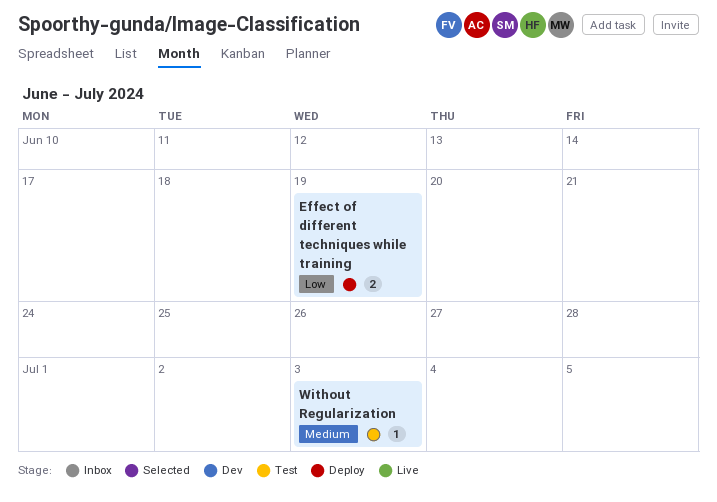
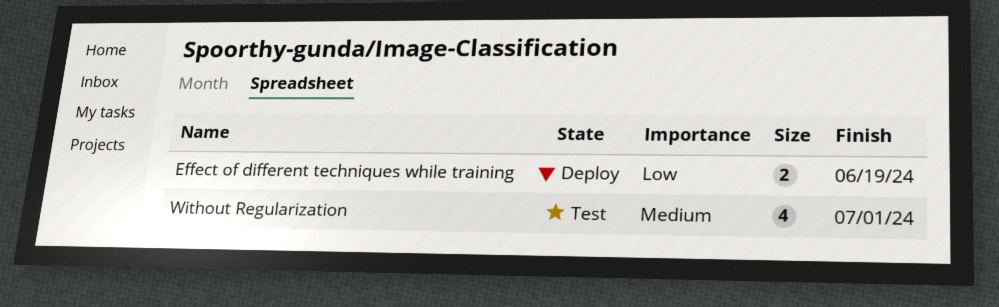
Without Regularization, estimate: 1 -> 4
Without Regularization, due: Jul 3 -> Jul 1

